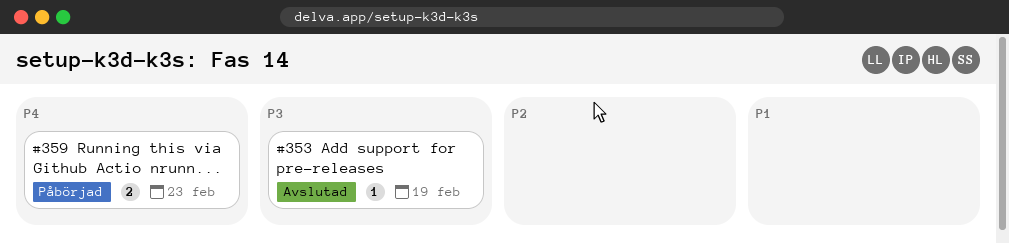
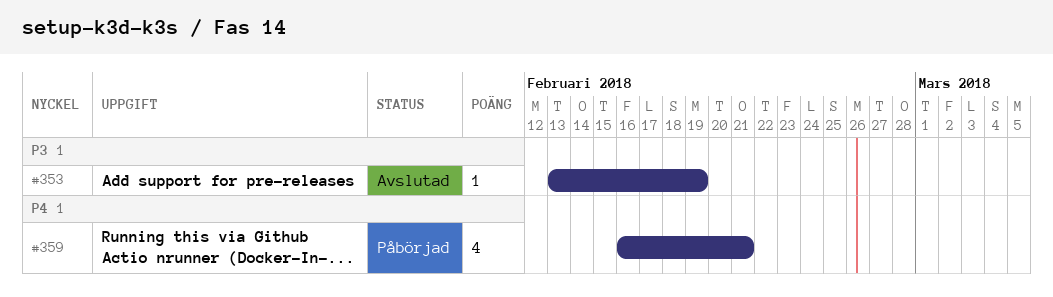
#359, estimate: 2 -> 4
#359, due: Feb 23 -> Feb 21

